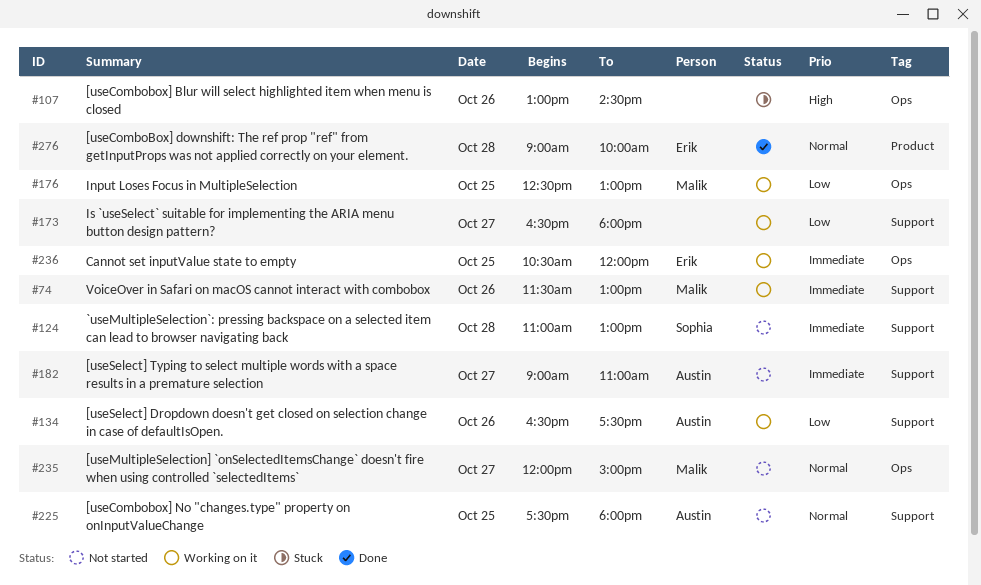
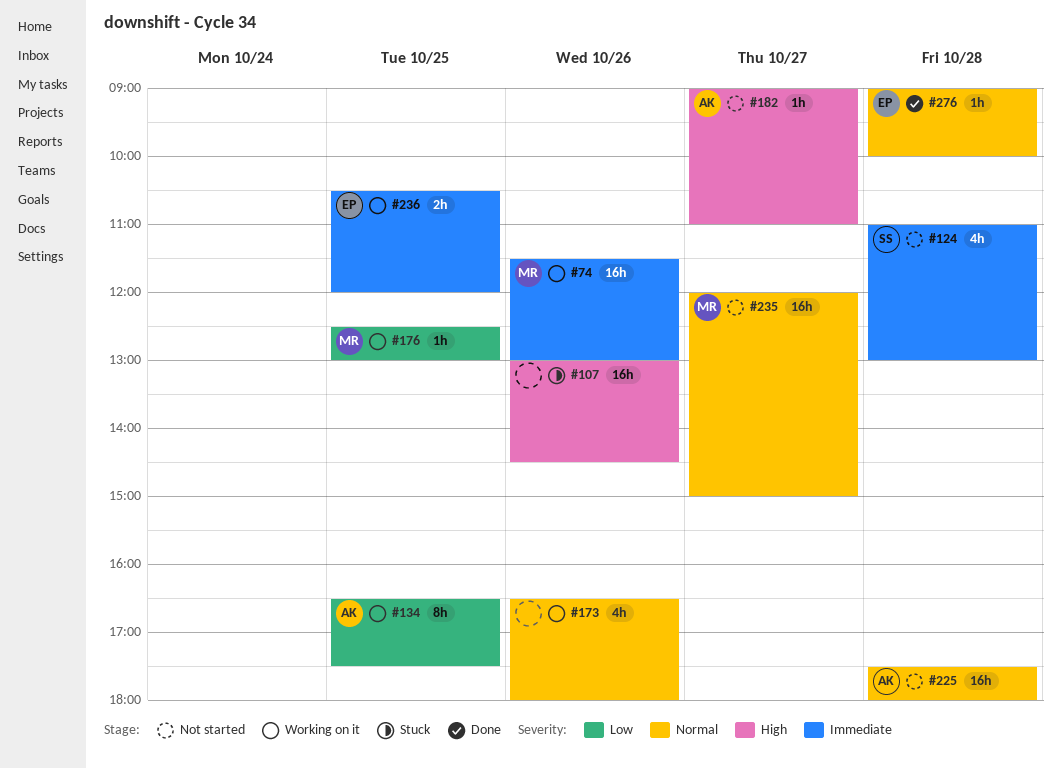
#134, day: Oct 26 -> Oct 25
#173, priority: Low -> Normal
#173, day: Oct 27 -> Oct 26
#182, priority: Immediate -> High
#225, day: Oct 25 -> Oct 28

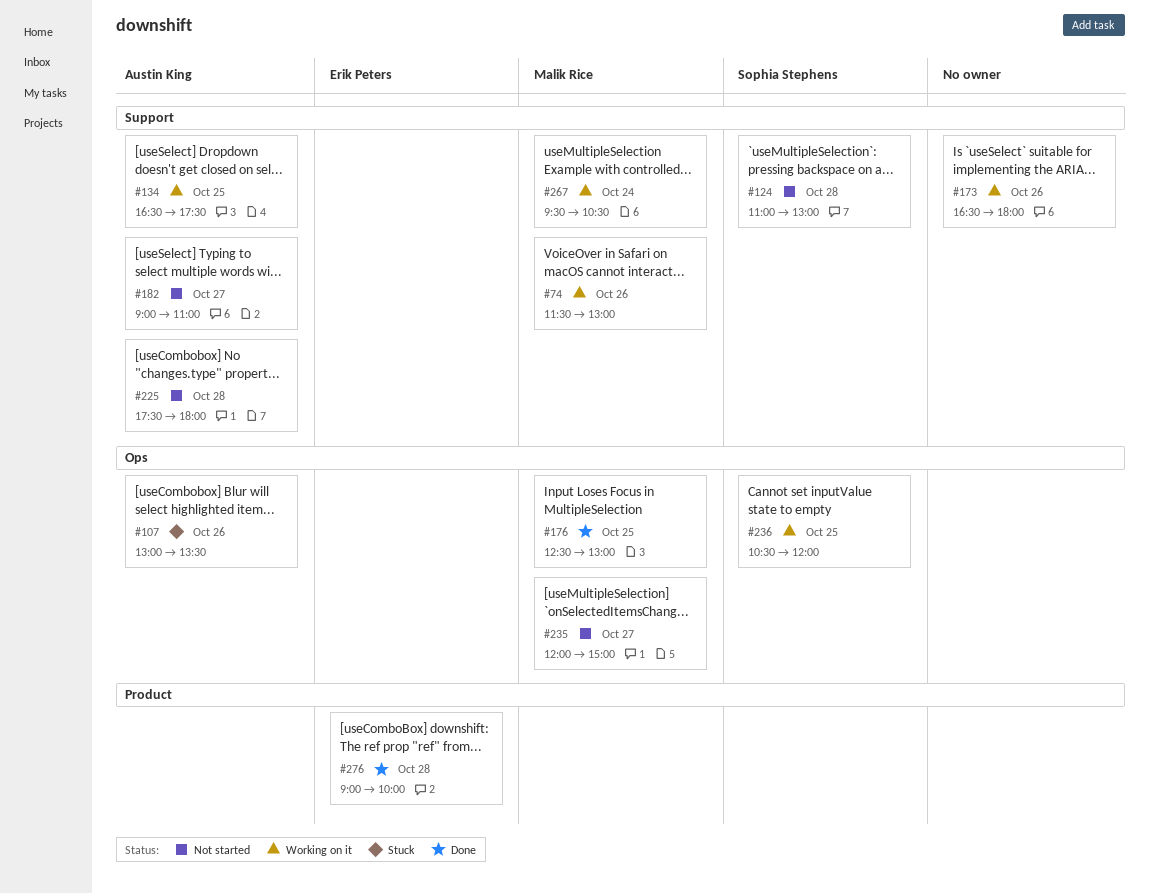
#107, owner: none -> Austin King
#107, ends: 14:30 -> 13:30
#176, status: Working on it -> Done
#236, owner: Erik Peters -> Sophia Stephens
#267: none -> present

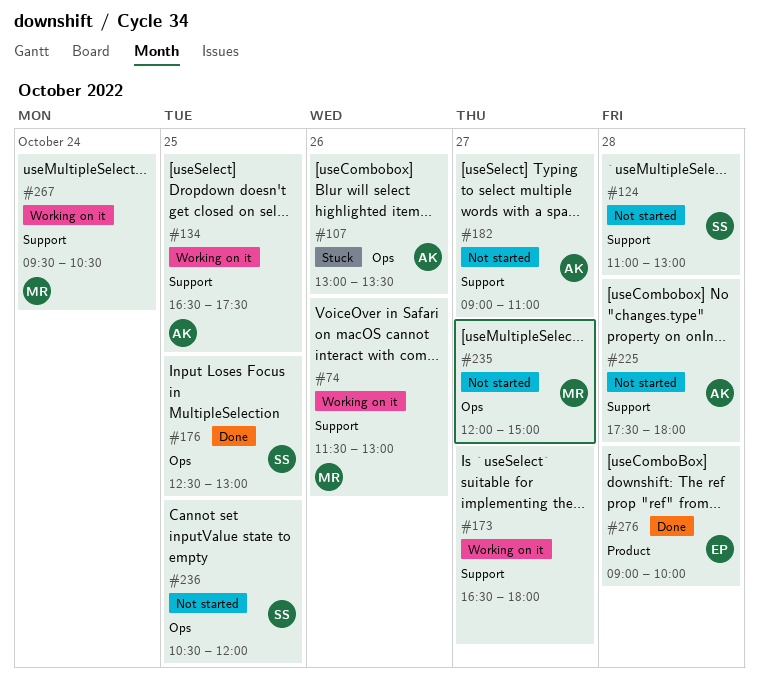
#173, day: Oct 26 -> Oct 27
#176, owner: Malik Rice -> Sophia Stephens
#236, status: Working on it -> Not started

